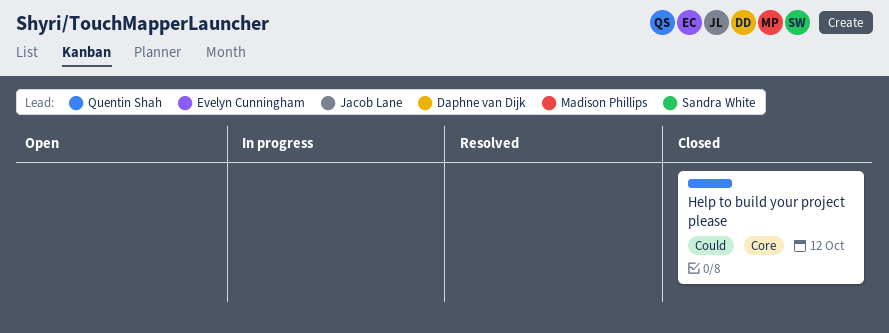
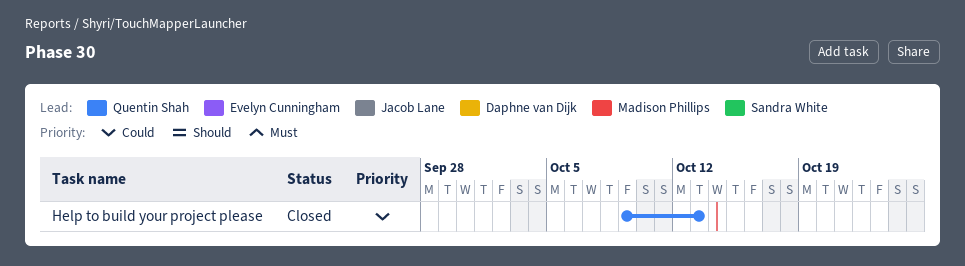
Help to build your project please, due: Oct 12 -> Oct 13

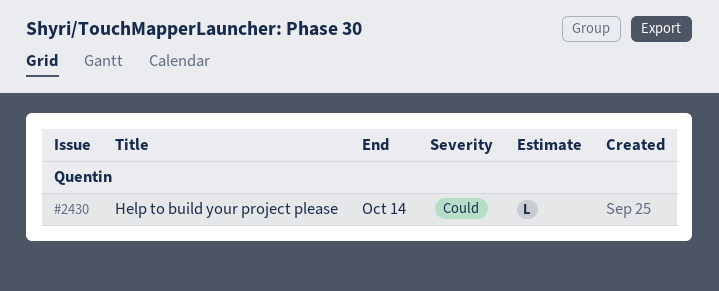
Help to build your project please, due: Oct 13 -> Oct 14

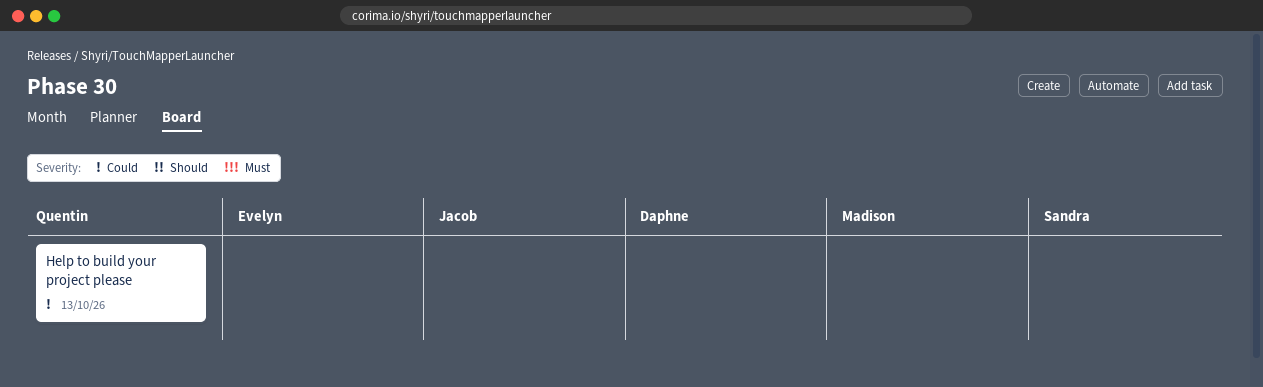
Help to build your project please, due: Oct 14 -> Oct 13

